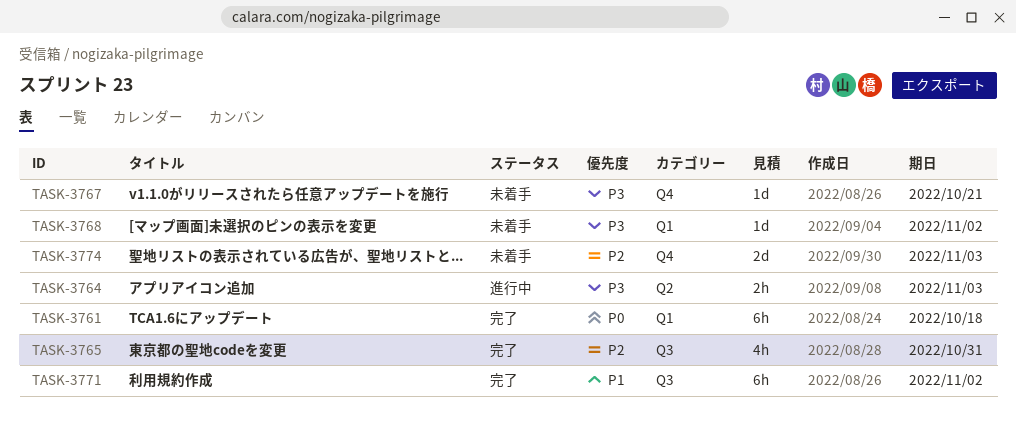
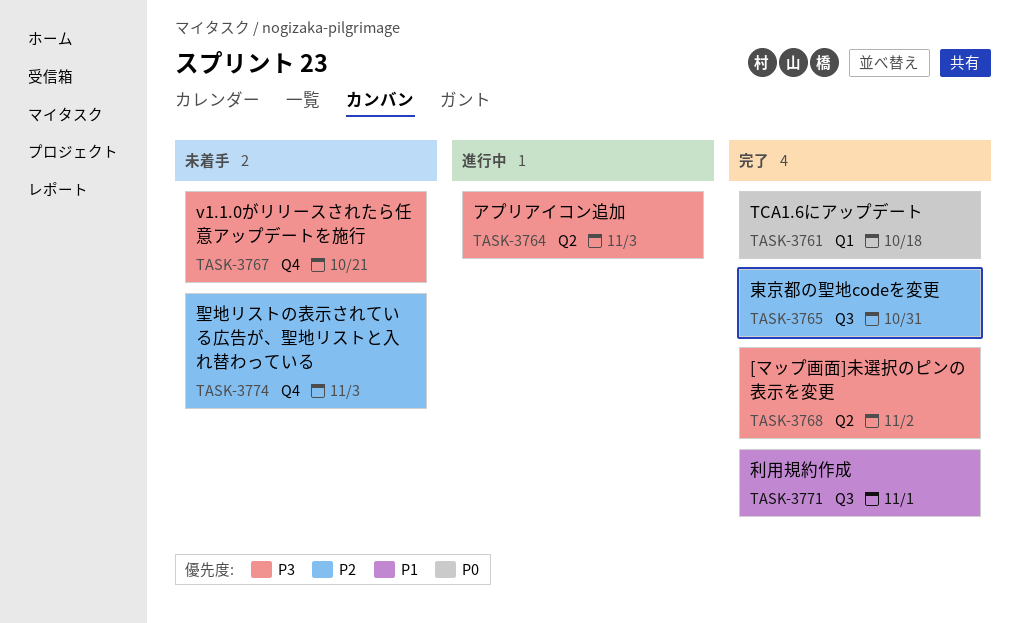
TASK-3768, status: 未着手 -> 完了
TASK-3768, label: Q1 -> Q2
TASK-3771, due: Nov 2 -> Nov 1

